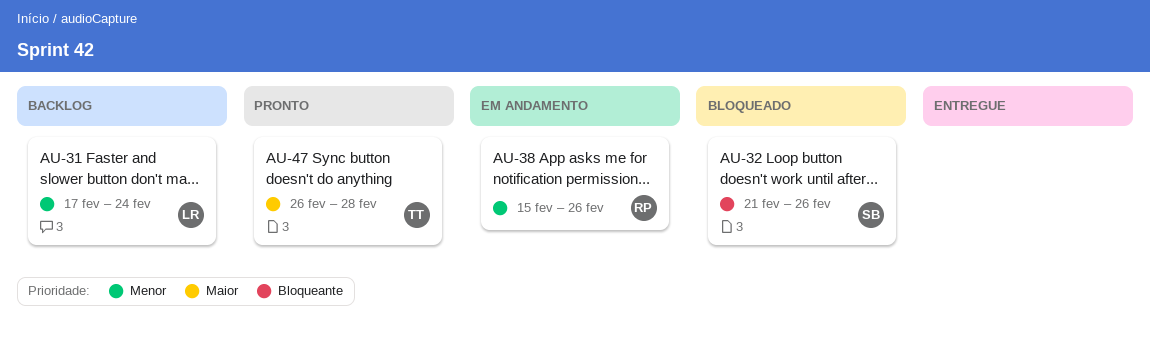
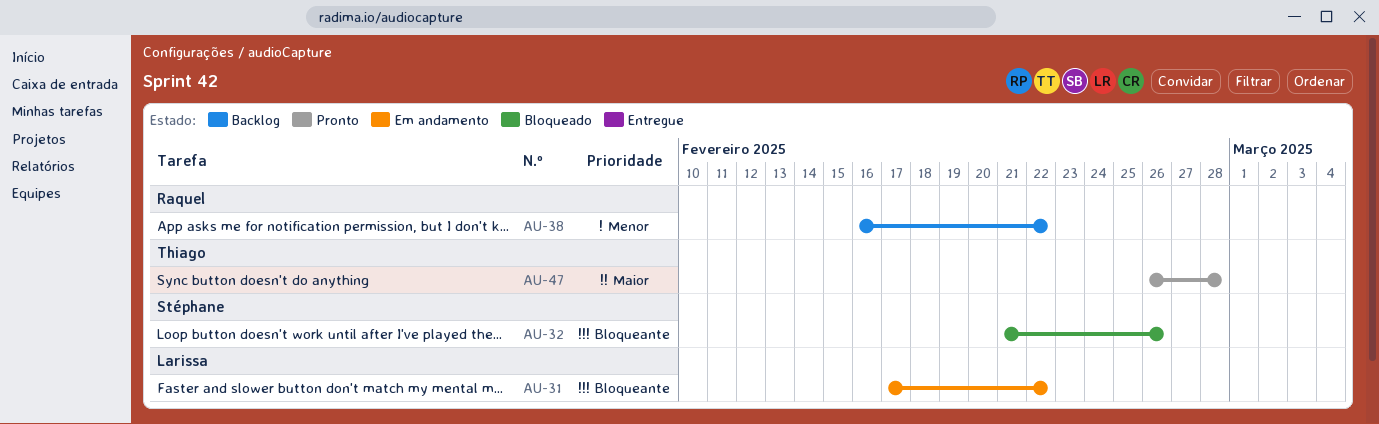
AU-31, status: Backlog -> Em andamento
AU-31, priority: Menor -> Bloqueante
AU-31, due: Feb 24 -> Feb 22
AU-38, status: Em andamento -> Backlog
AU-38, start: Feb 15 -> Feb 16
AU-38, due: Feb 26 -> Feb 22

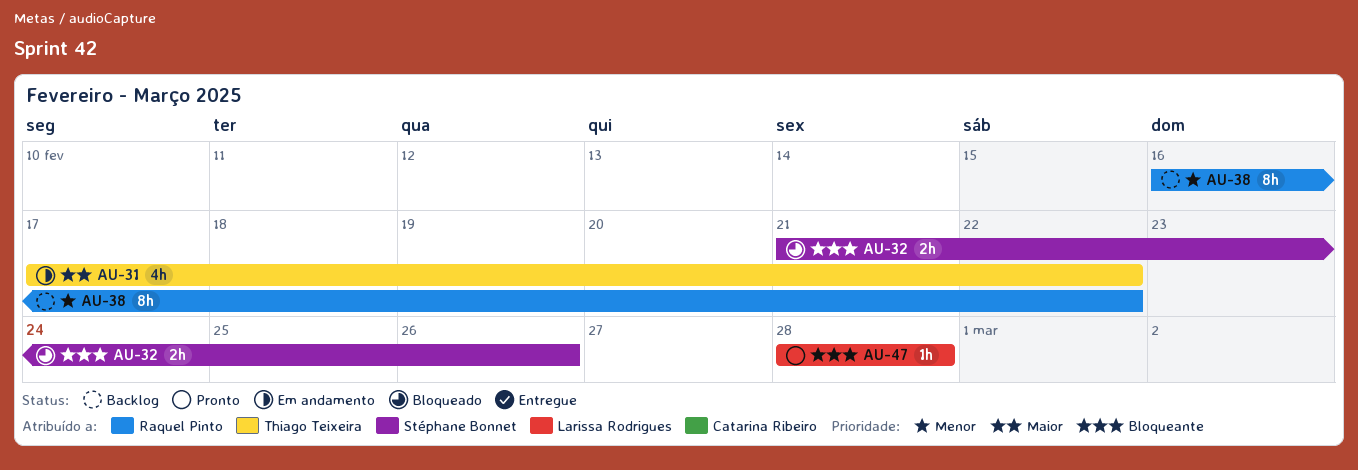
AU-31, owner: Larissa Rodrigues -> Thiago Teixeira
AU-31, priority: Bloqueante -> Maior
AU-47, owner: Thiago Teixeira -> Larissa Rodrigues
AU-47, priority: Maior -> Bloqueante
AU-47, start: Feb 26 -> Feb 28

